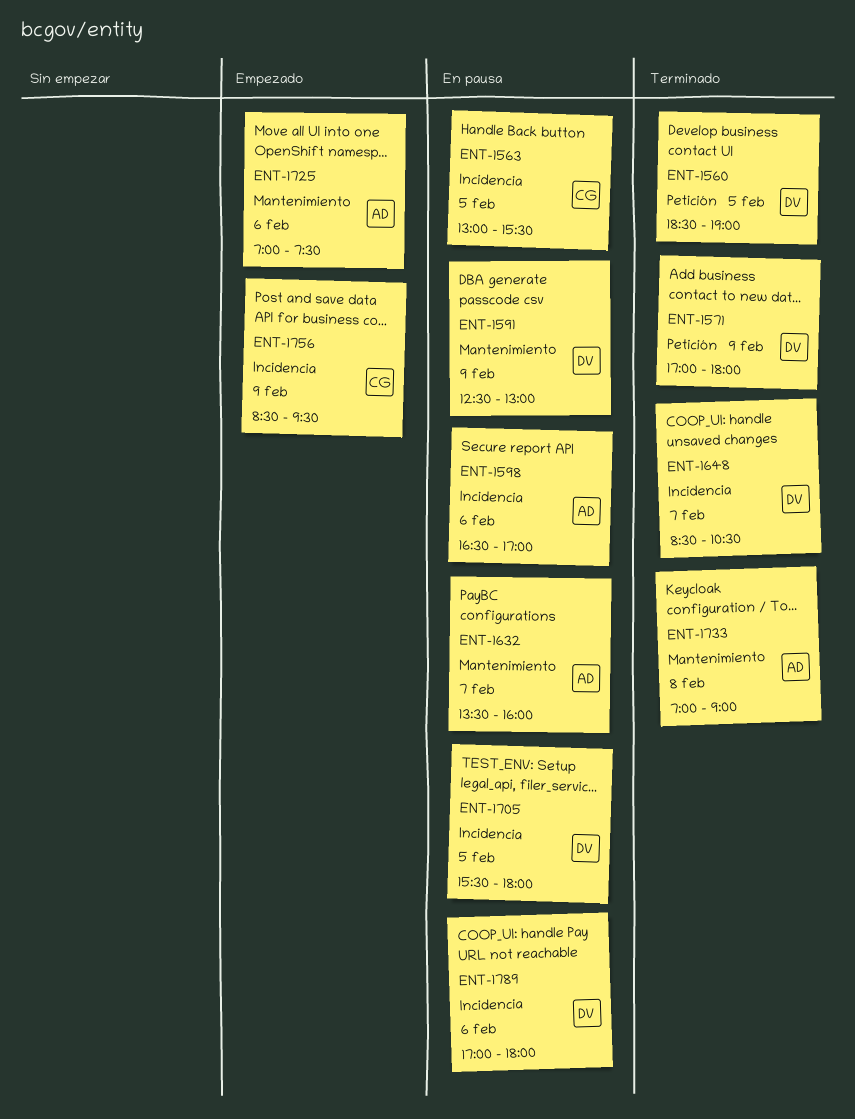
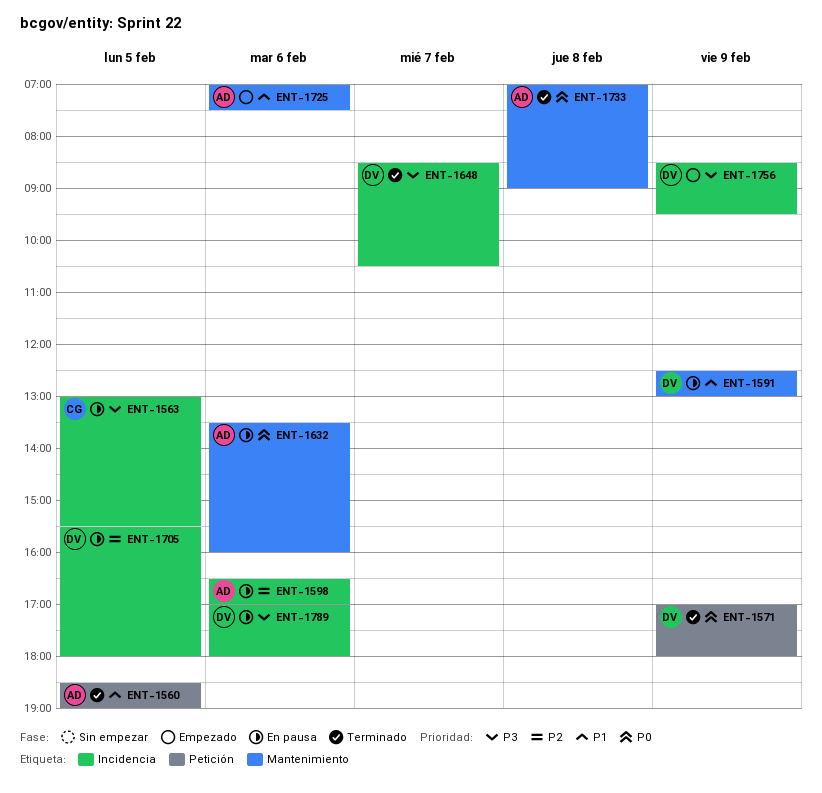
ENT-1560, owner: DV -> AD
ENT-1632, day: Feb 7 -> Feb 6
ENT-1756, owner: CG -> DV

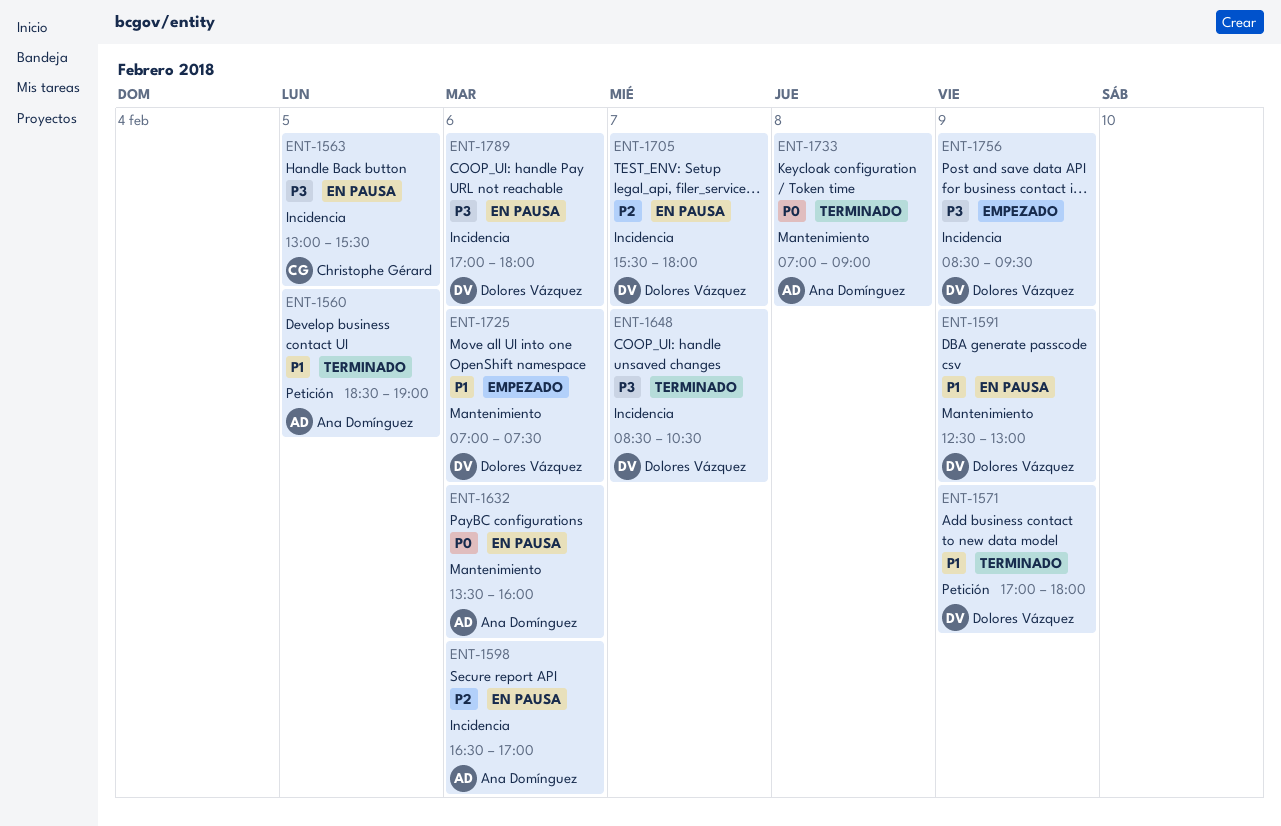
ENT-1571, priority: P0 -> P1
ENT-1705, day: Feb 5 -> Feb 7
ENT-1725, owner: Ana Domínguez -> Dolores Vázquez

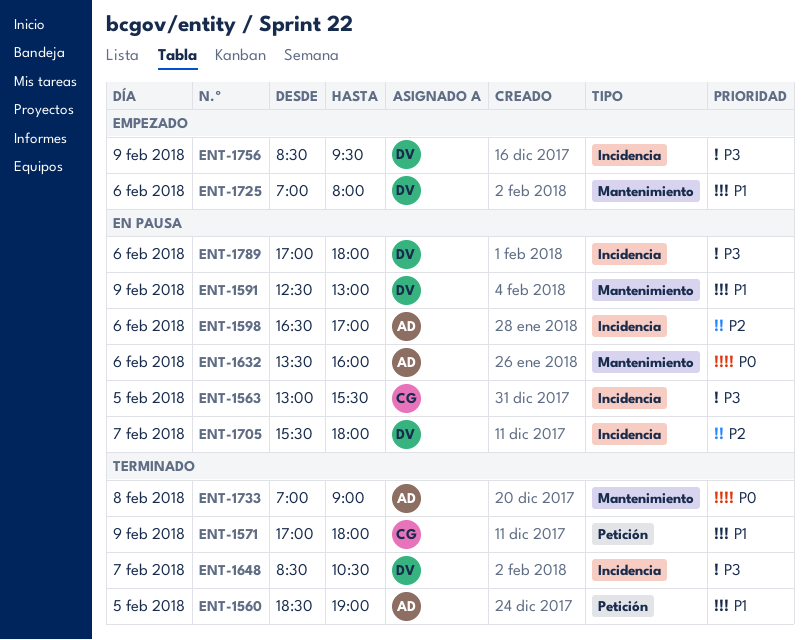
ENT-1571, owner: Dolores Vázquez -> Christophe Gérard
ENT-1725, ends: 07:30 -> 08:00

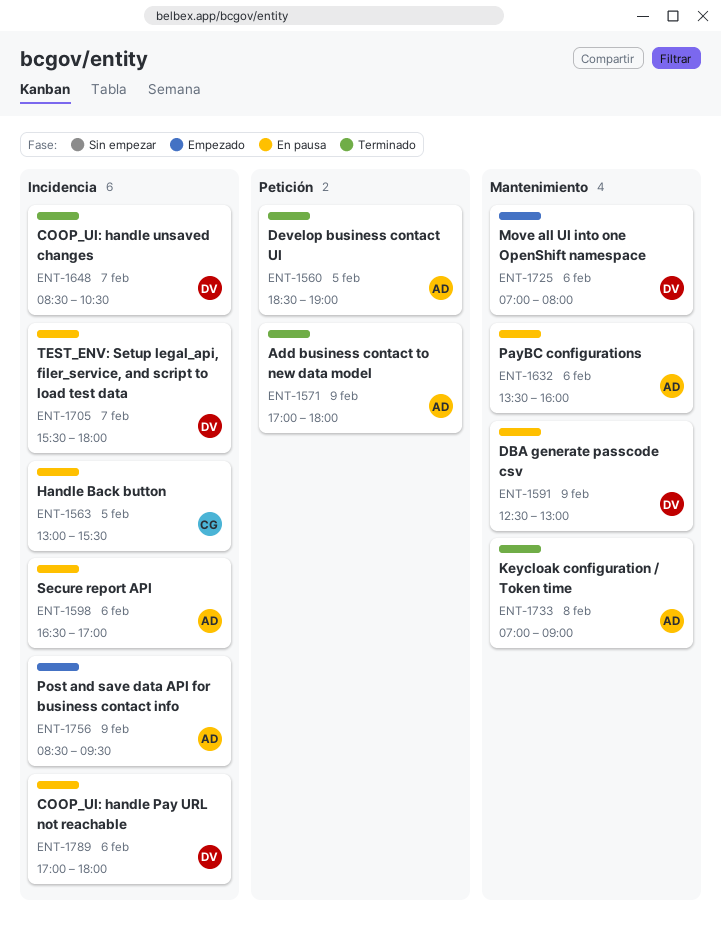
ENT-1571, owner: CG -> AD
ENT-1756, owner: DV -> AD

